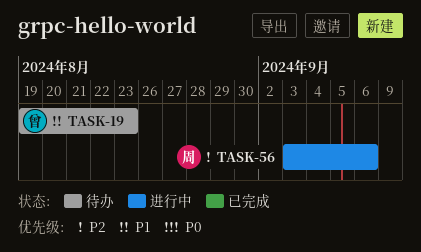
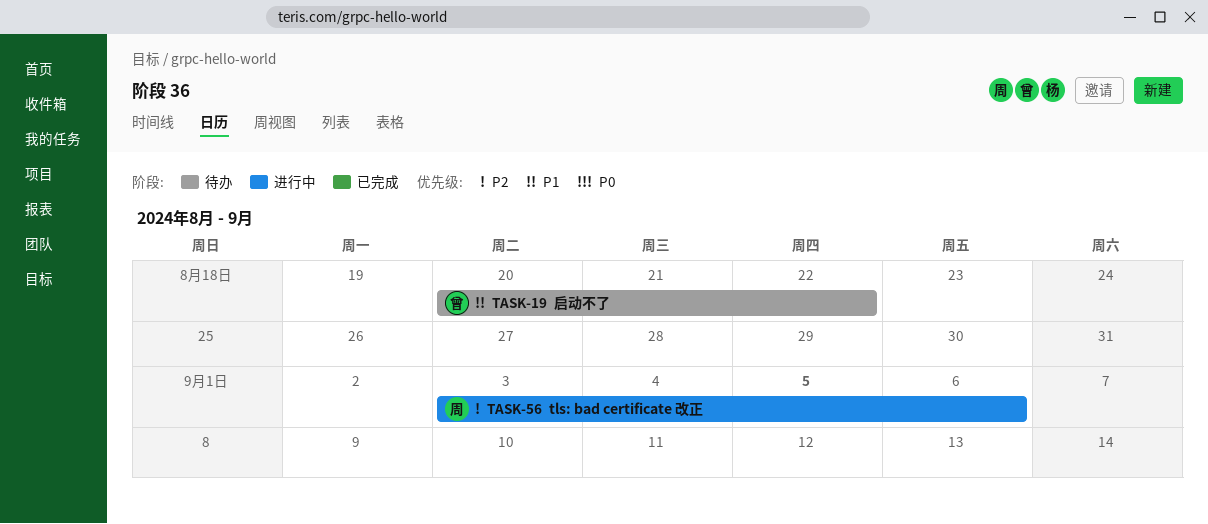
TASK-19, start: Aug 19 -> Aug 20
TASK-19, due: Aug 23 -> Aug 22

